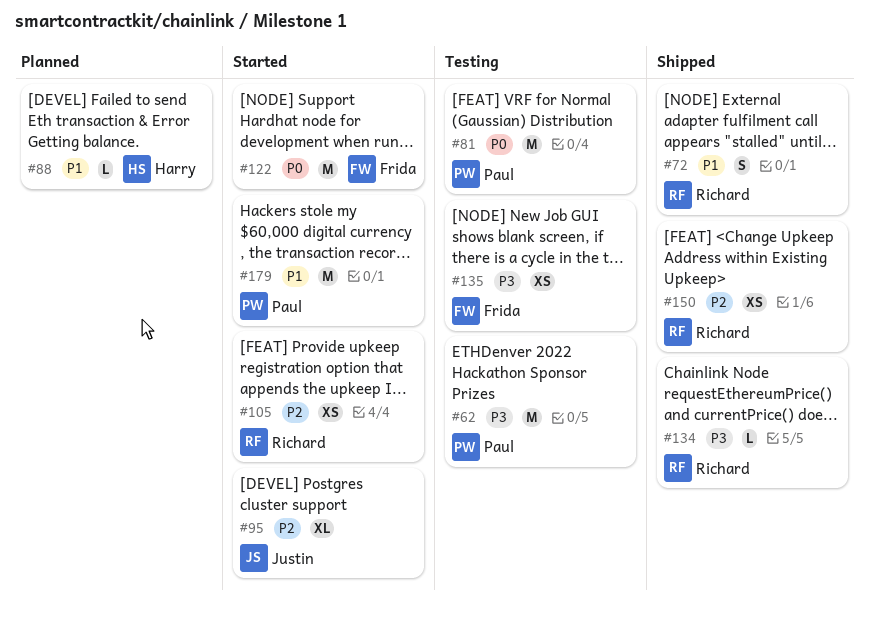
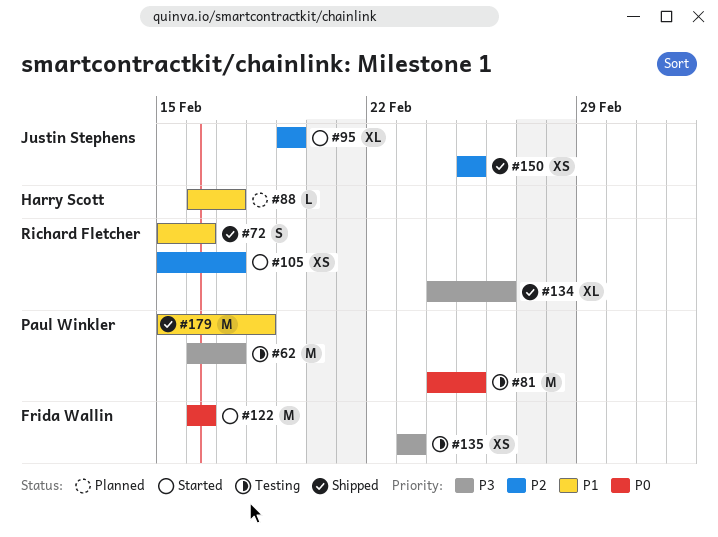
#134, estimate: L -> XL
#150, owner: Richard Fletcher -> Justin Stephens
#179, status: Started -> Shipped

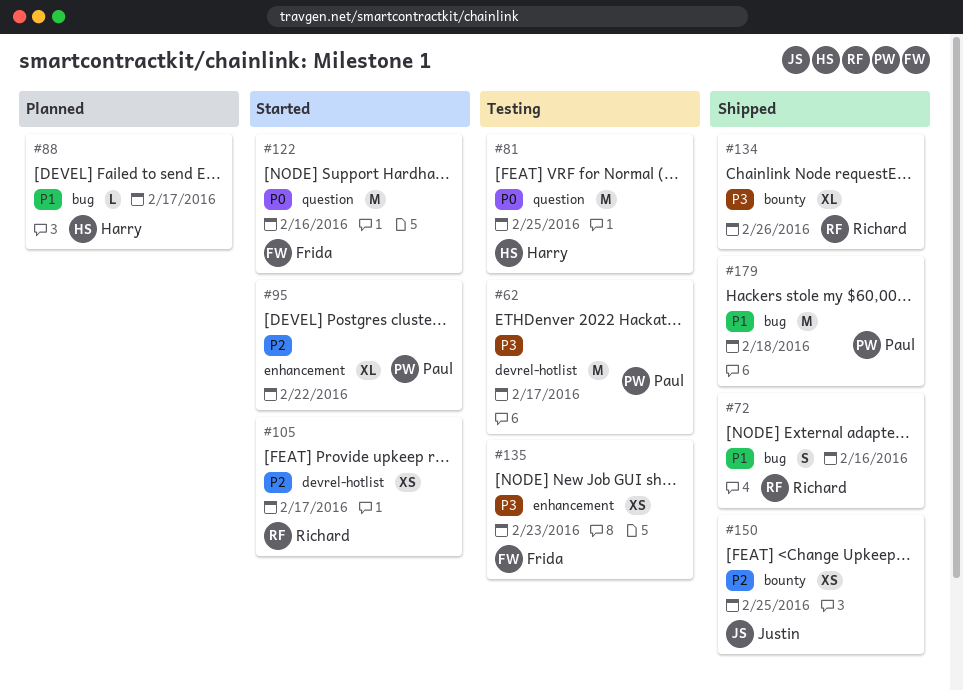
#81, owner: Paul Winkler -> Harry Scott
#95, owner: Justin Stephens -> Paul Winkler
#95, due: Feb 19 -> Feb 22

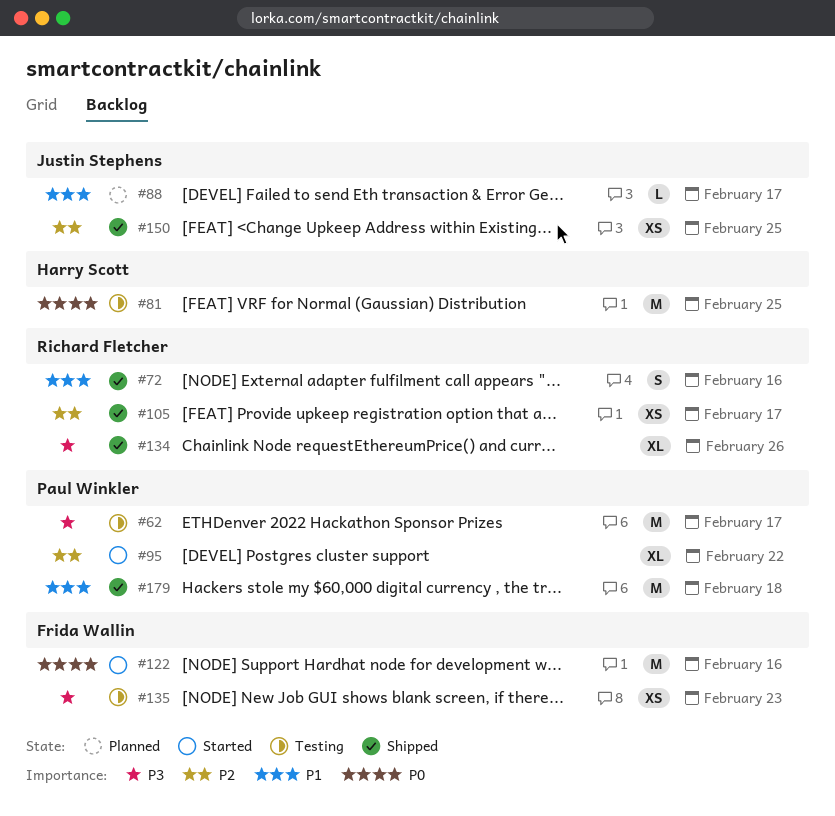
#88, owner: Harry Scott -> Justin Stephens
#105, status: Started -> Shipped

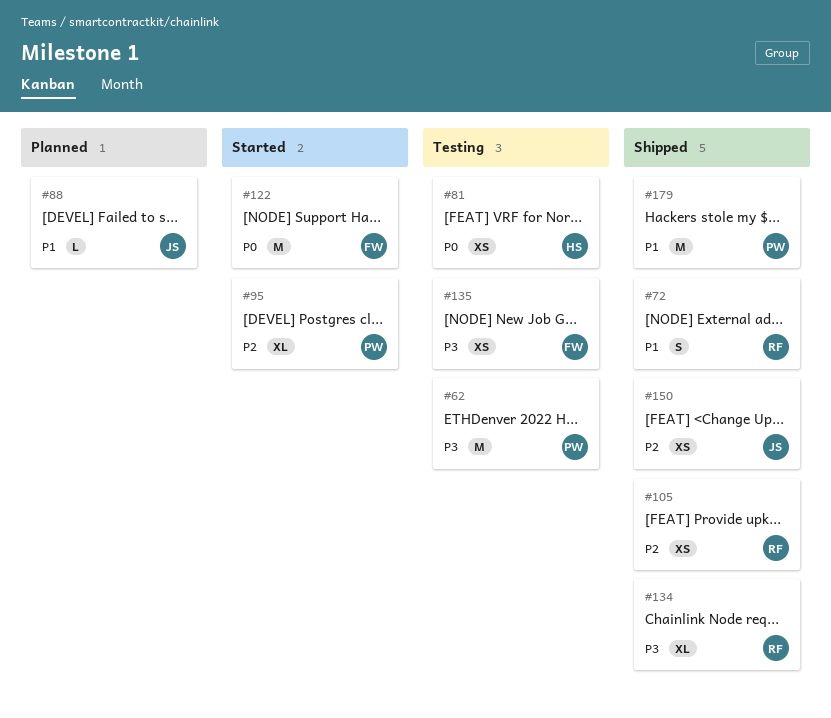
#81, estimate: M -> XS

